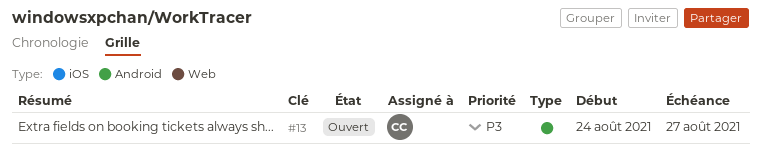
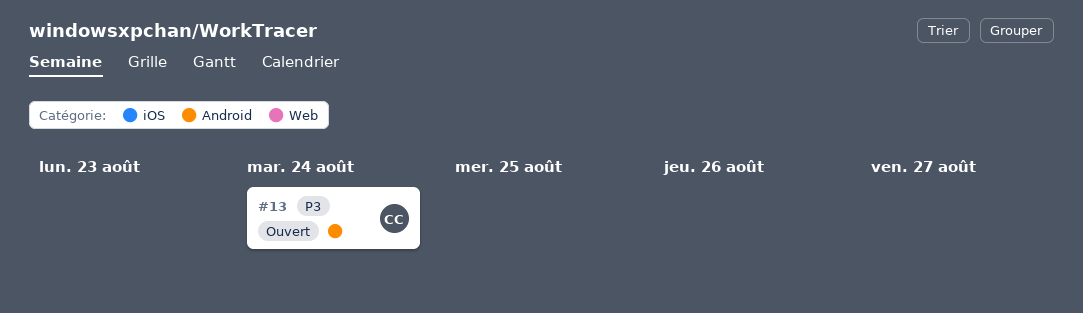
#13, due: Aug 27 -> Aug 24

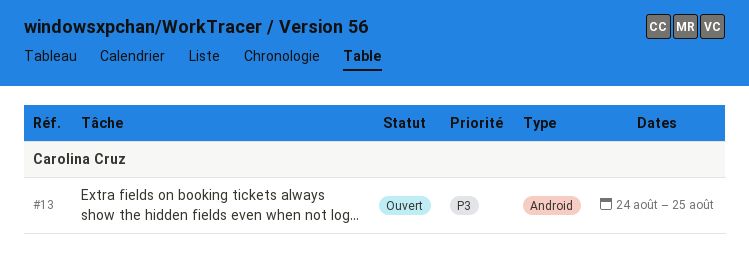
#13, due: Aug 24 -> Aug 25

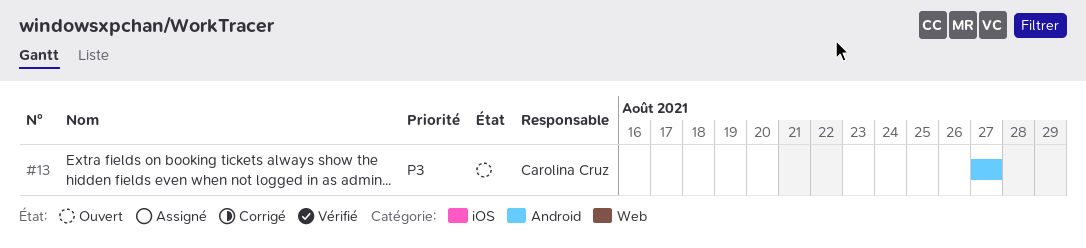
#13, start: Aug 24 -> Aug 27
#13, due: Aug 25 -> Aug 27

